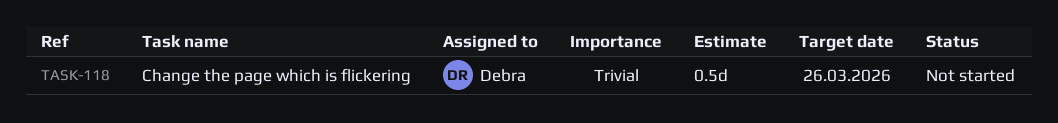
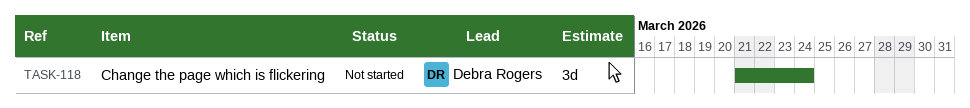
TASK-118, estimate: 0.5d -> 3d
TASK-118, due: Mar 26 -> Mar 24

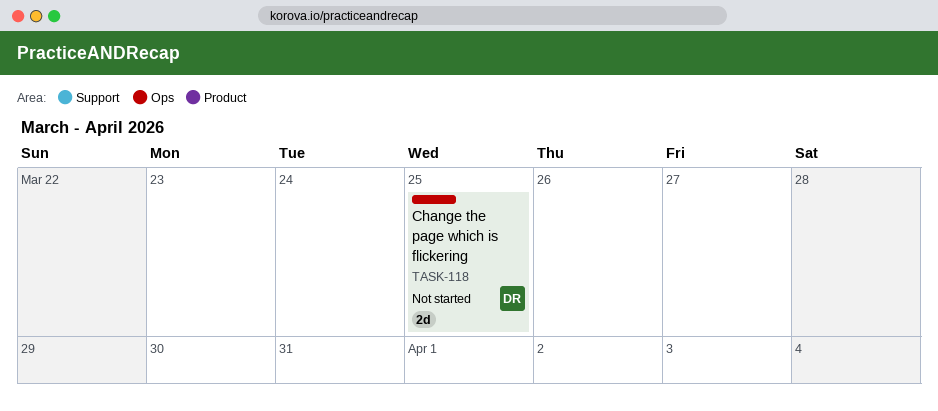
TASK-118, estimate: 3d -> 2d
TASK-118, due: Mar 24 -> Mar 25

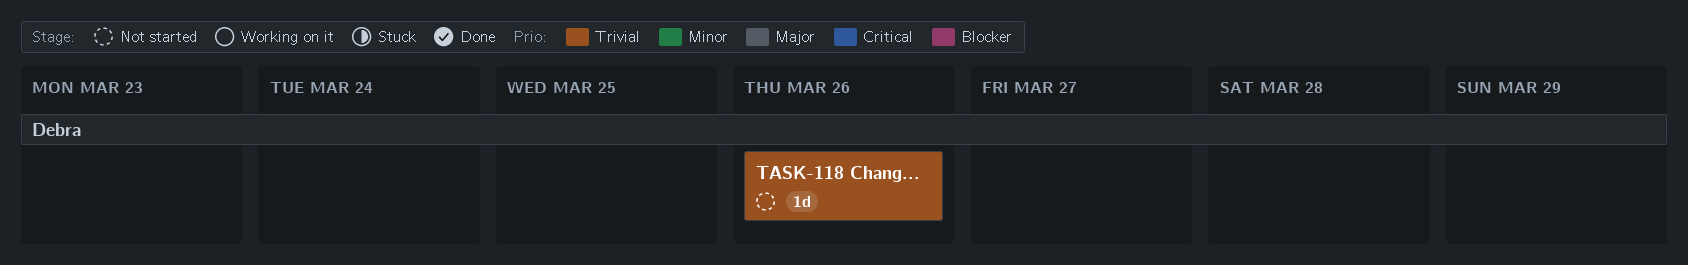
TASK-118, estimate: 2d -> 1d
TASK-118, due: Mar 25 -> Mar 26

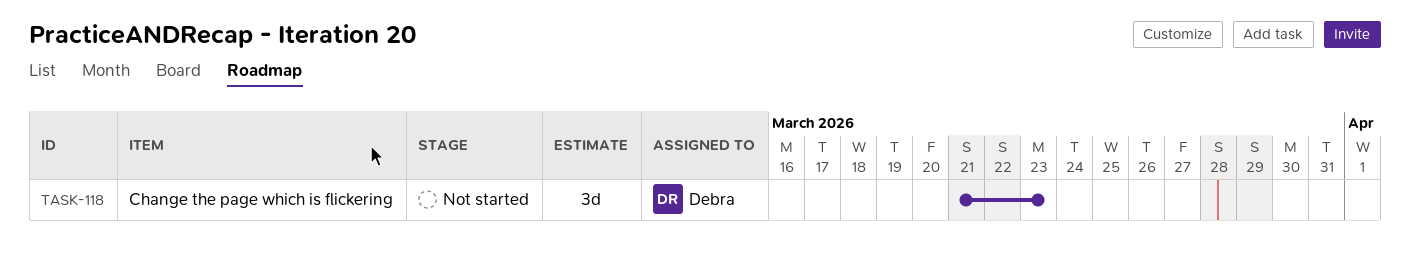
TASK-118, estimate: 1d -> 3d
TASK-118, due: Mar 26 -> Mar 23

